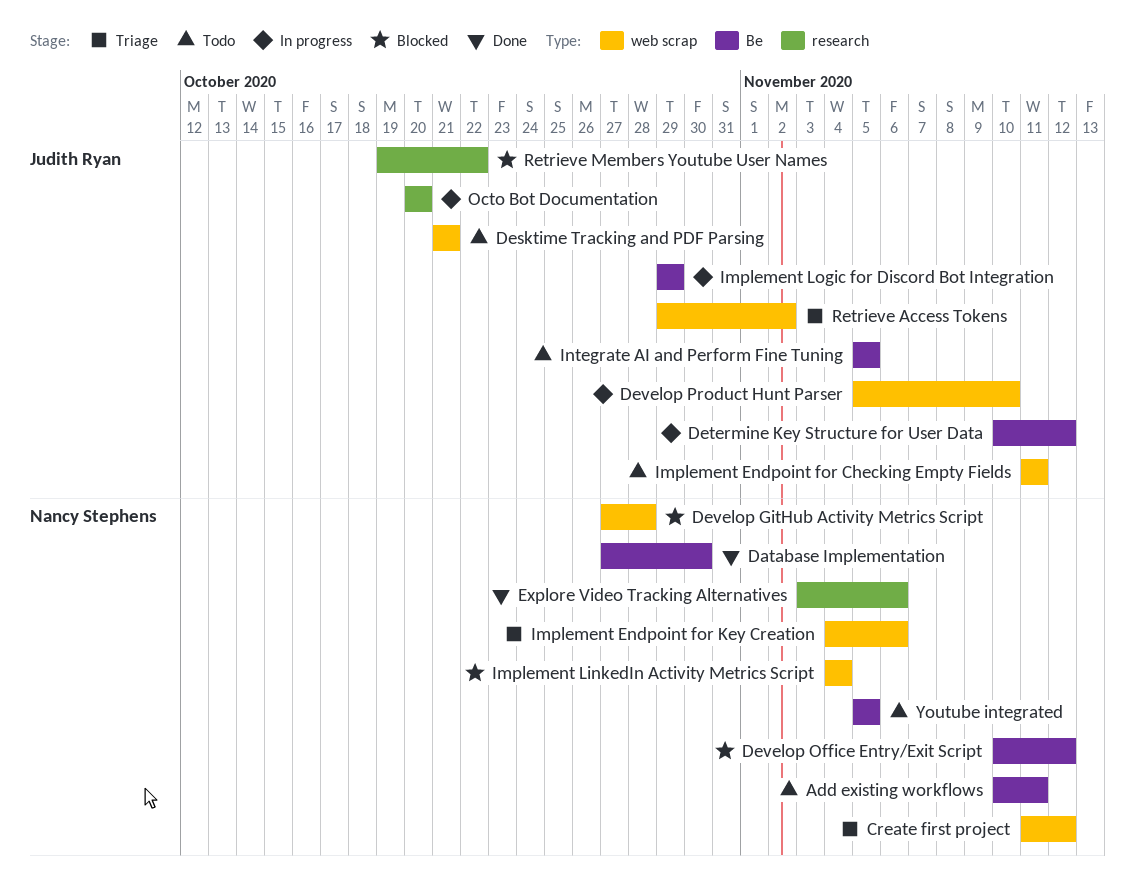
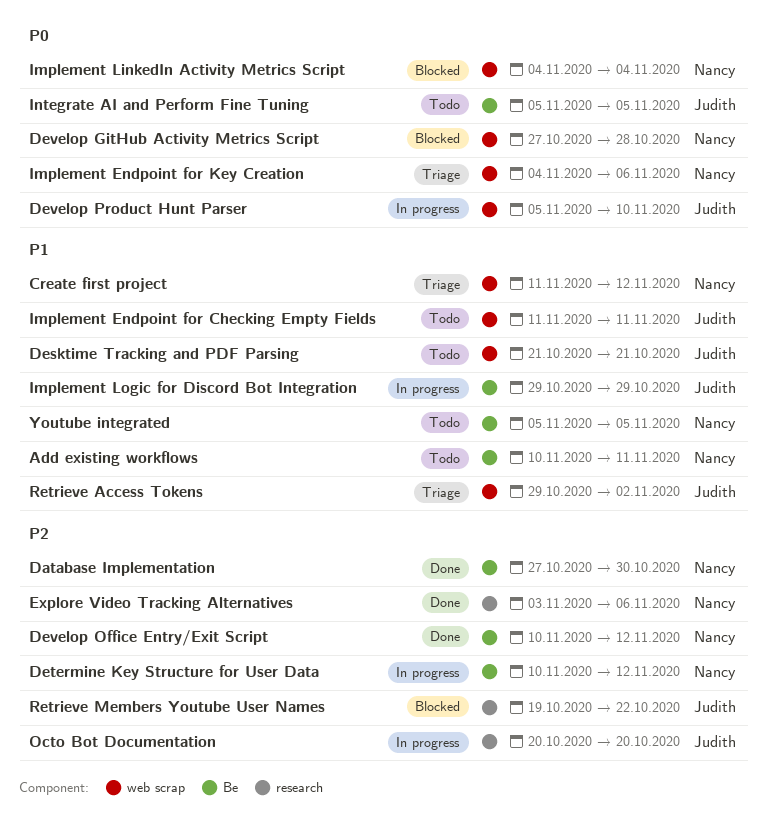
Determine Key Structure for User Data, owner: Judith Ryan -> Nancy Stephens
Develop Office Entry/Exit Script, status: Blocked -> Done

